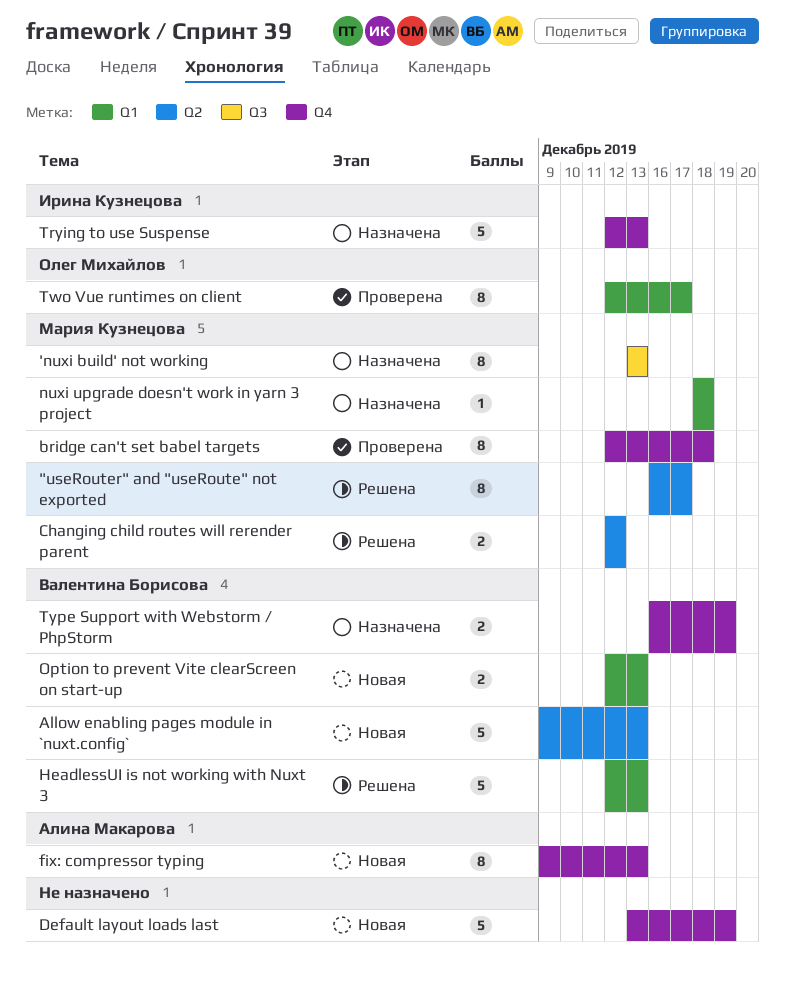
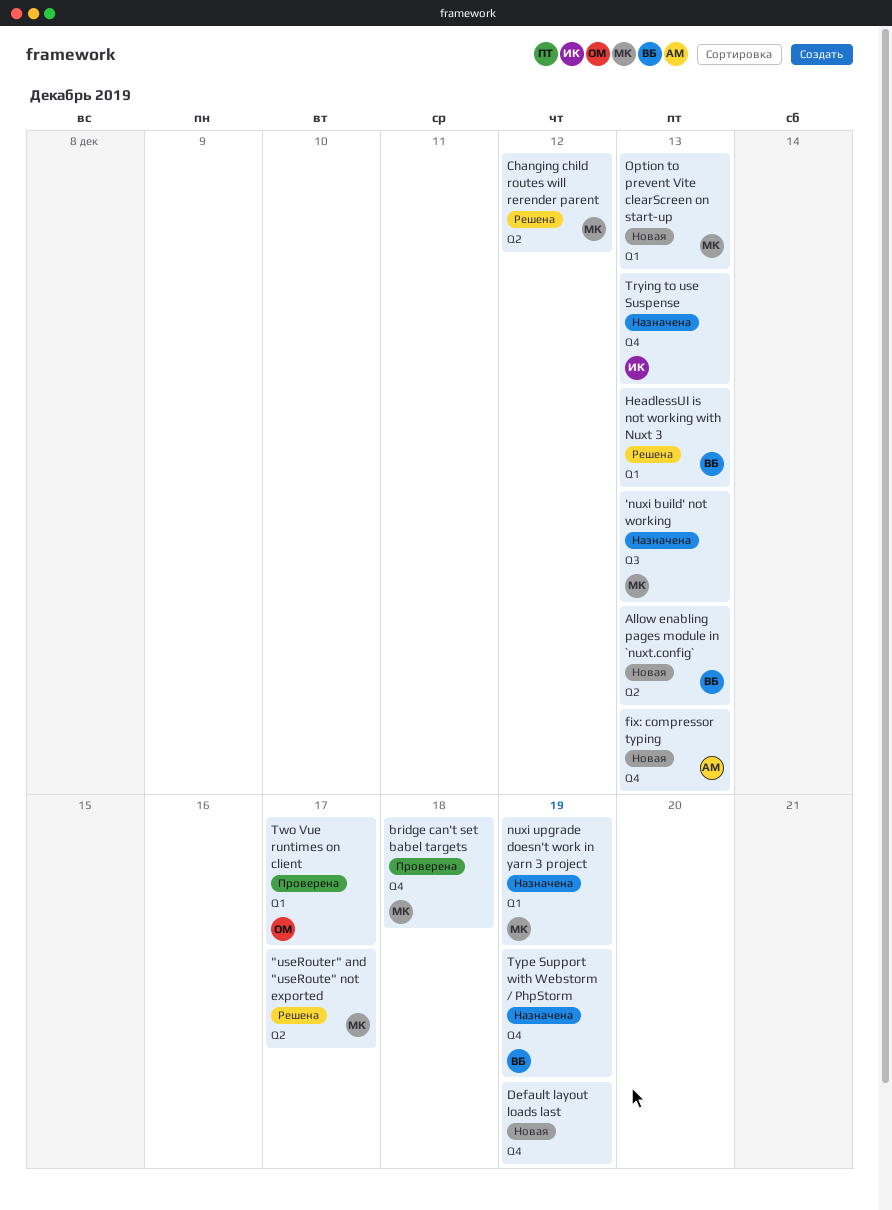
nuxi upgrade doesn't work in yarn 3 project, due: Dec 18 -> Dec 19
Option to prevent Vite clearScreen on start-up, owner: Валентина Борисова -> Мария Кузнецова

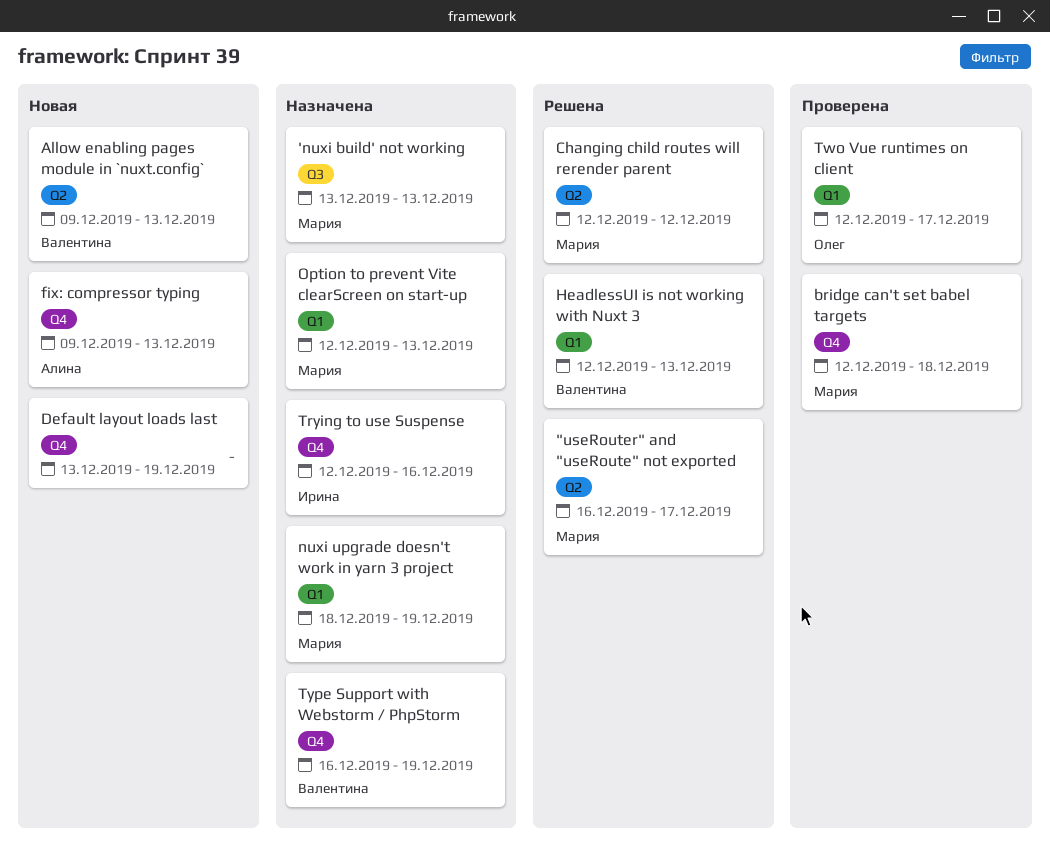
Option to prevent Vite clearScreen on start-up, status: Новая -> Назначена
Trying to use Suspense, due: Dec 13 -> Dec 16

